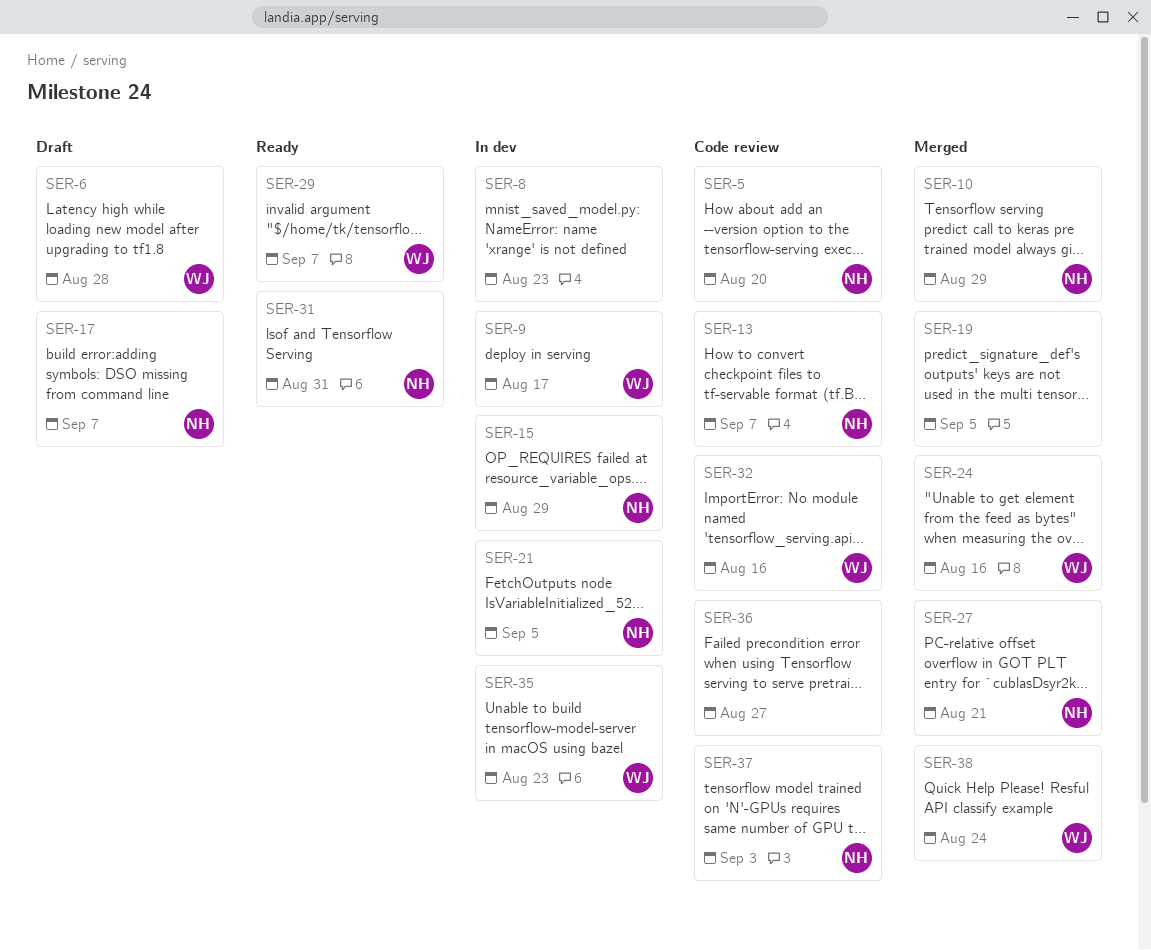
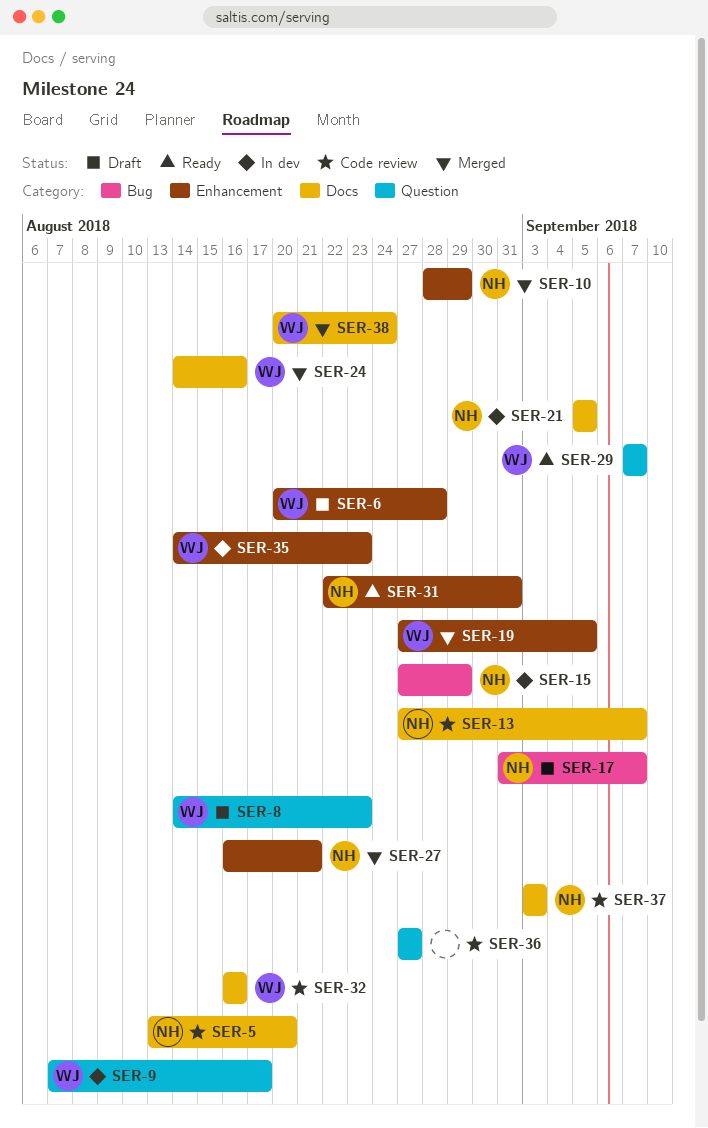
SER-8, status: In dev -> Draft
SER-8, owner: none -> WJ
SER-19, owner: none -> WJ

